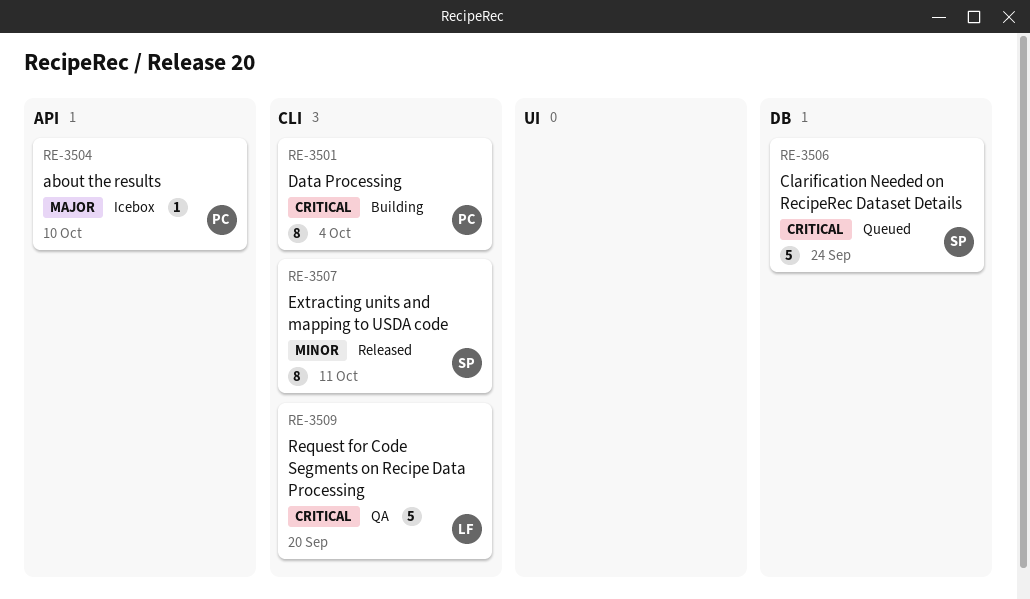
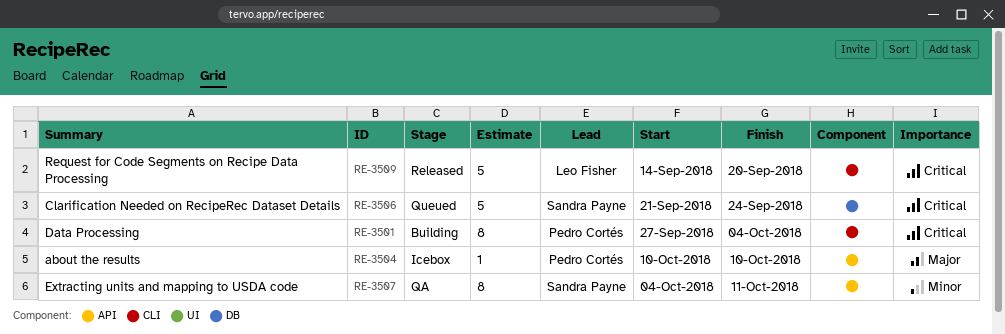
RE-3507, status: Released -> QA
RE-3507, label: CLI -> API
RE-3509, status: QA -> Released

